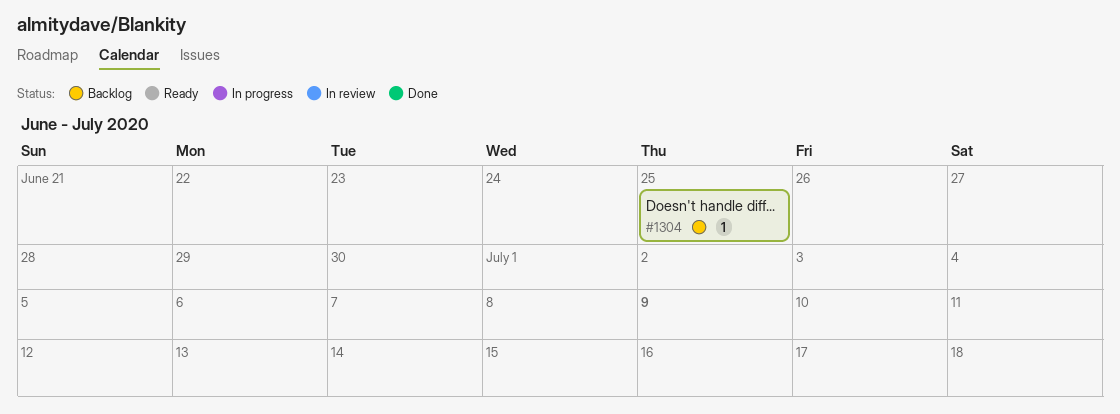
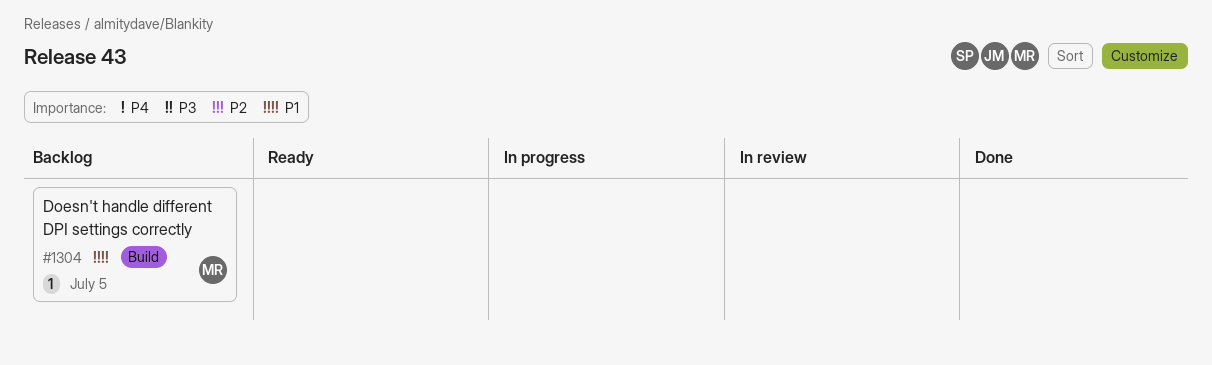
#1304, due: Jun 25 -> Jul 5

